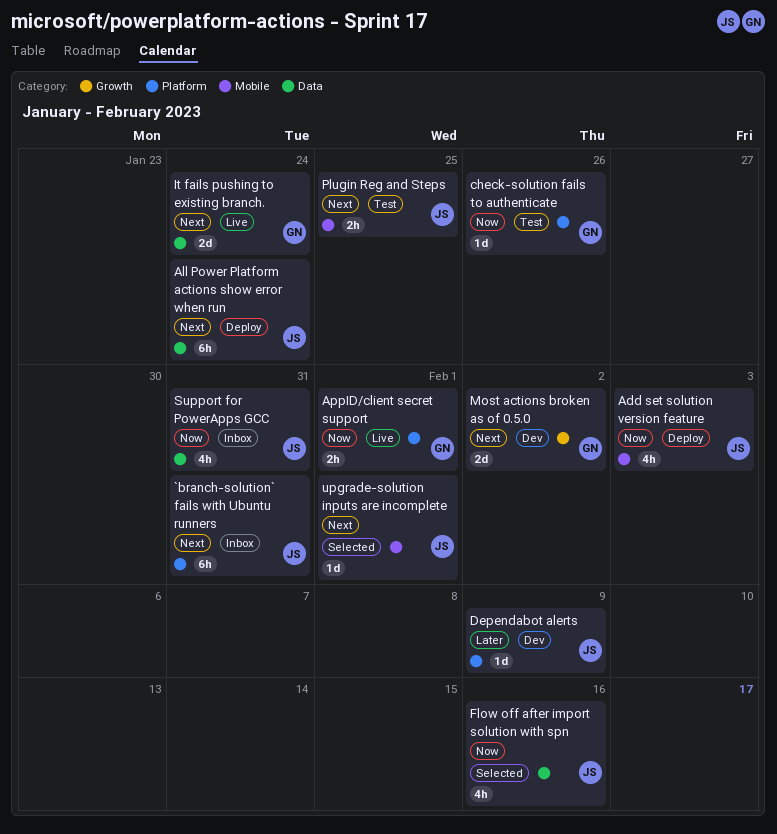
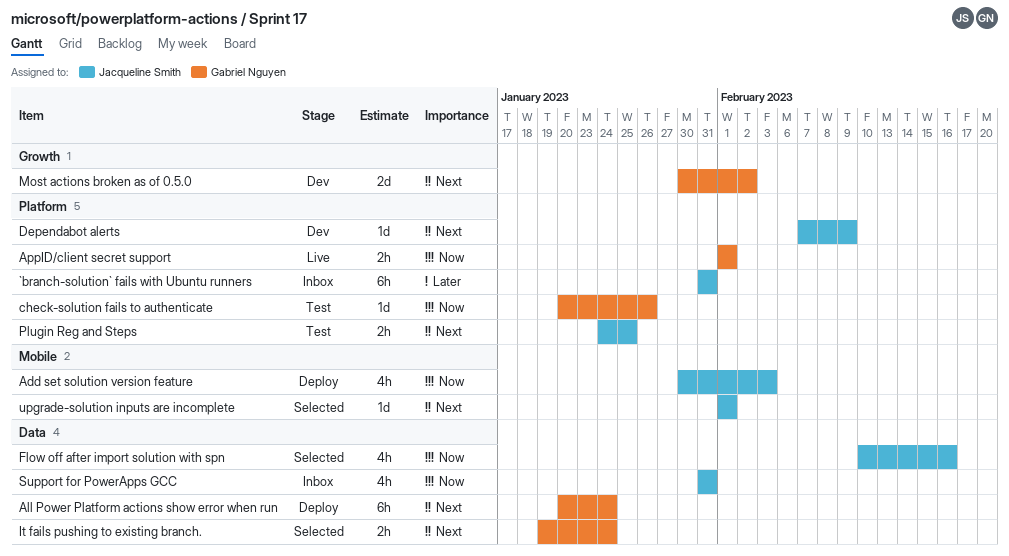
`branch-solution` fails with Ubuntu runners, priority: Next -> Later
All Power Platform actions show error when run, owner: Jacqueline Smith -> Gabriel Nguyen
Dependabot alerts, priority: Later -> Next
It fails pushing to existing branch., status: Live -> Selected
It fails pushing to existing branch., estimate: 2d -> 2h
Plugin Reg and Steps, label: Mobile -> Platform

